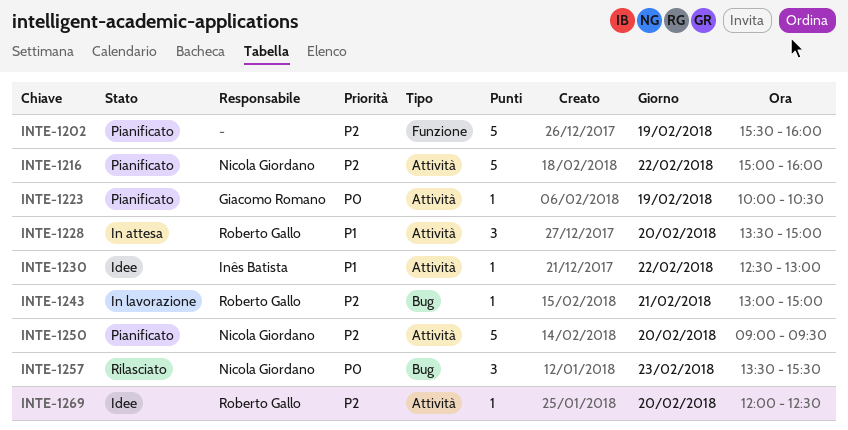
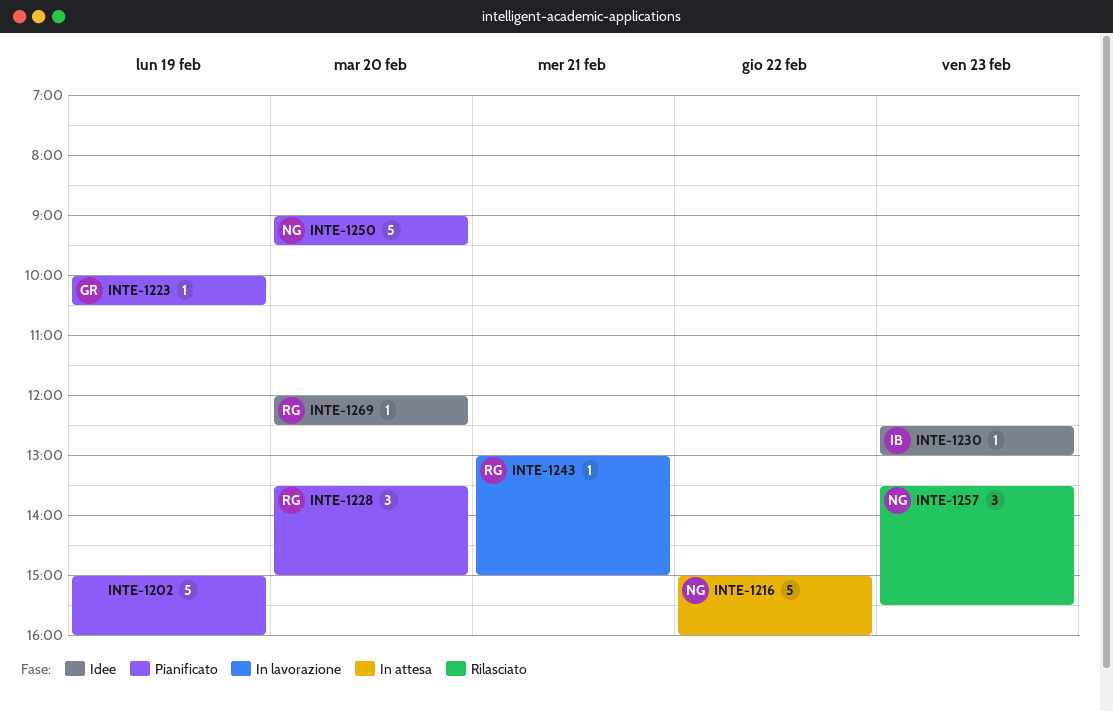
INTE-1202, begins: 15:30 -> 15:00
INTE-1216, status: Pianificato -> In attesa
INTE-1228, status: In attesa -> Pianificato
INTE-1230, day: Feb 22 -> Feb 23

